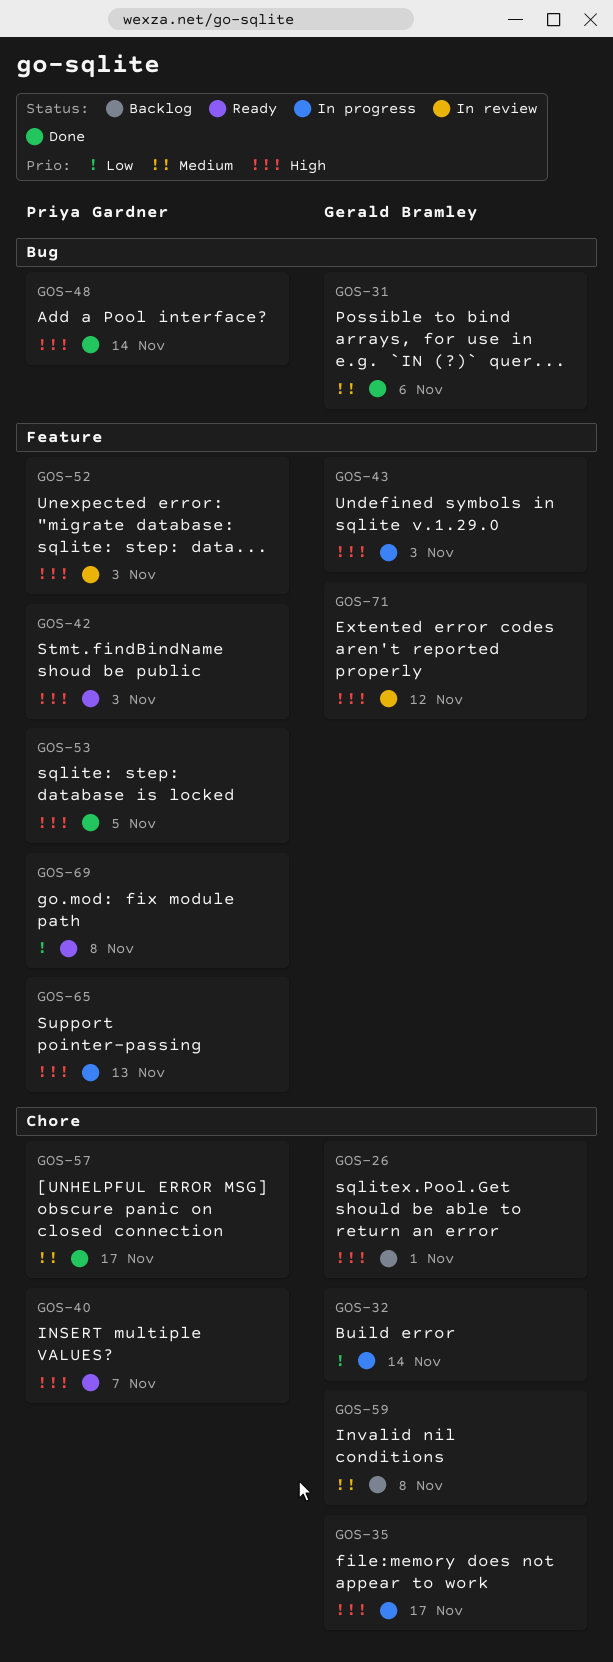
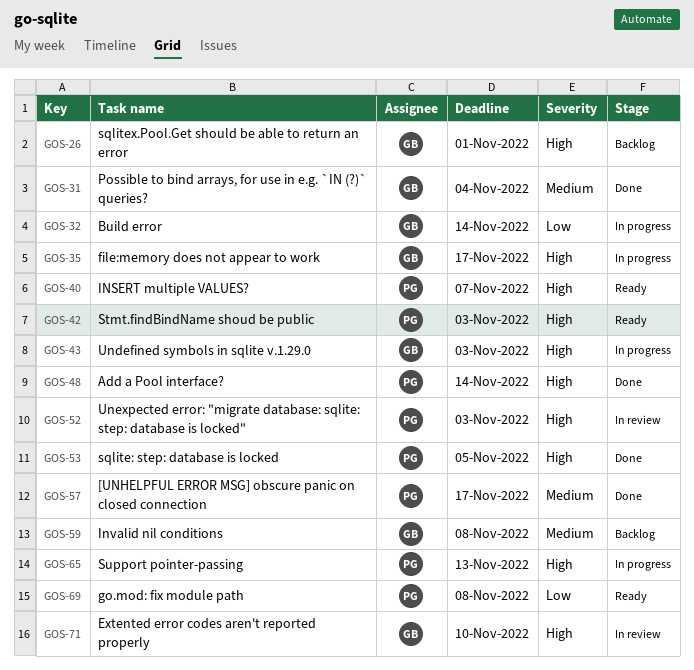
GOS-31, due: Nov 6 -> Nov 4
GOS-71, due: Nov 12 -> Nov 10

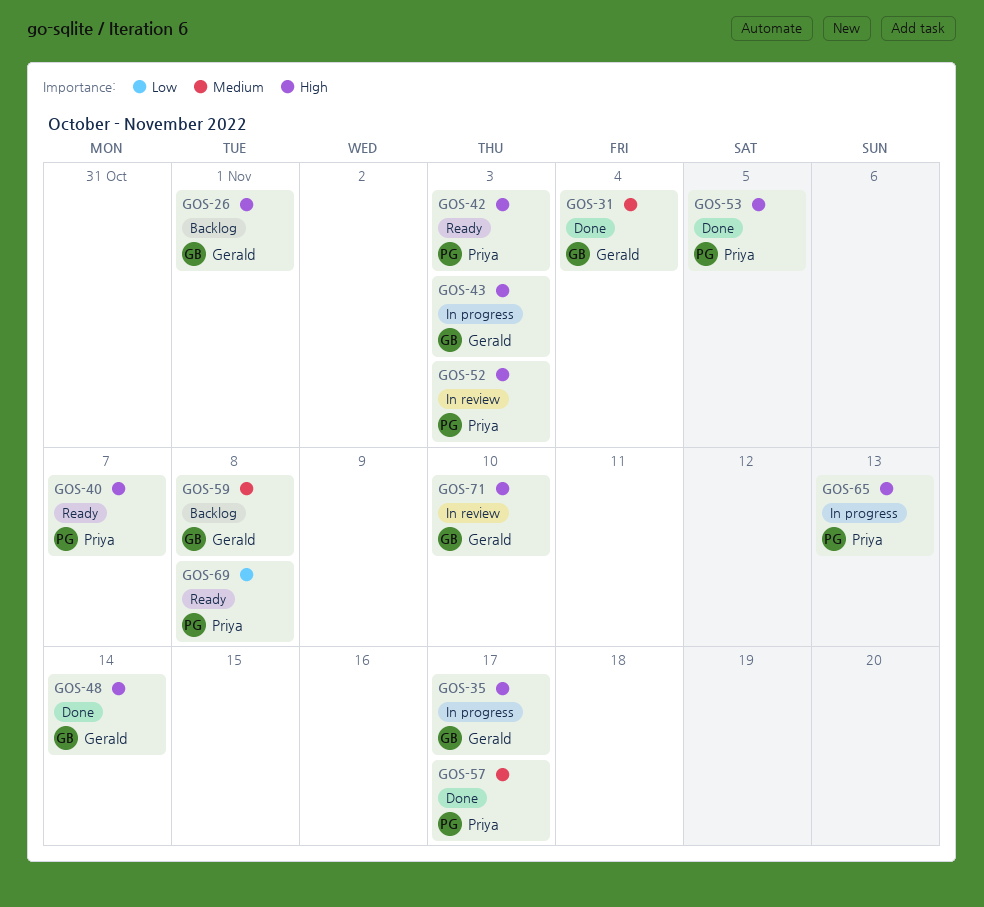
GOS-32: present -> none
GOS-48, owner: Priya -> Gerald

